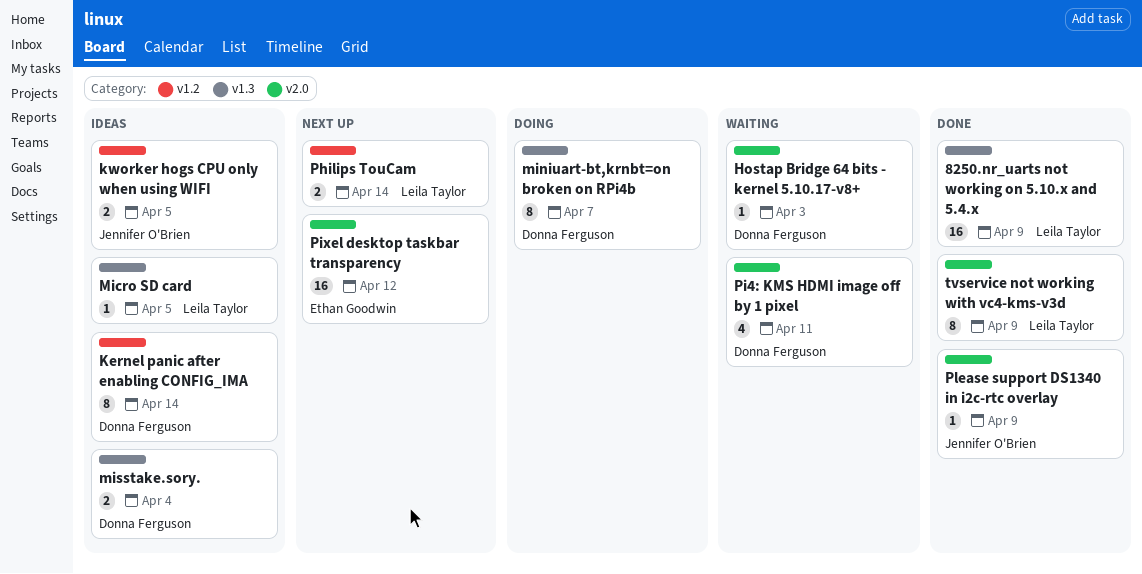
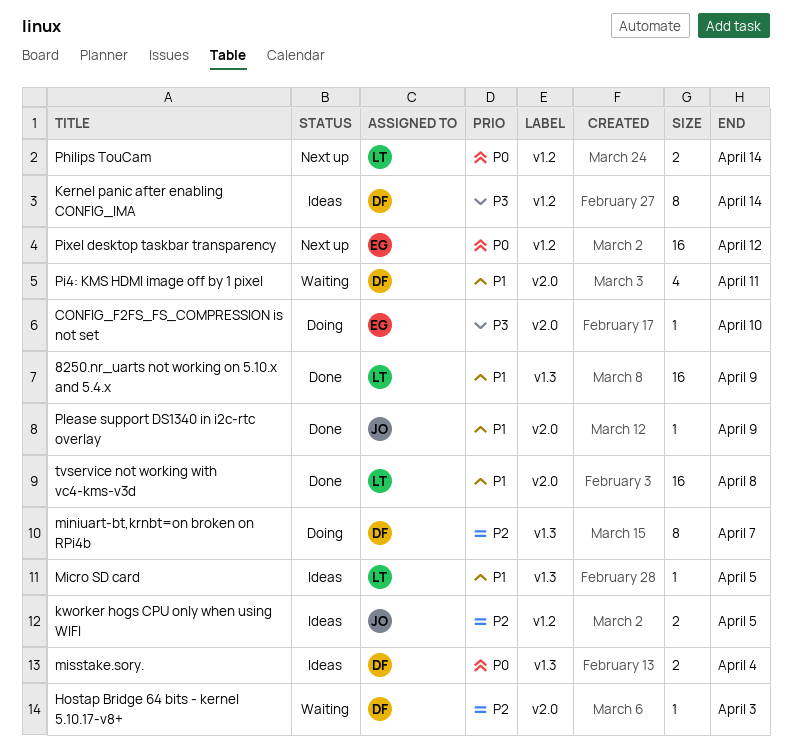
CONFIG_F2FS_FS_COMPRESSION is not set: none -> present
Pixel desktop taskbar transparency, label: v2.0 -> v1.2
tvservice not working with vc4-kms-v3d, estimate: 8 -> 16
tvservice not working with vc4-kms-v3d, due: Apr 9 -> Apr 8

